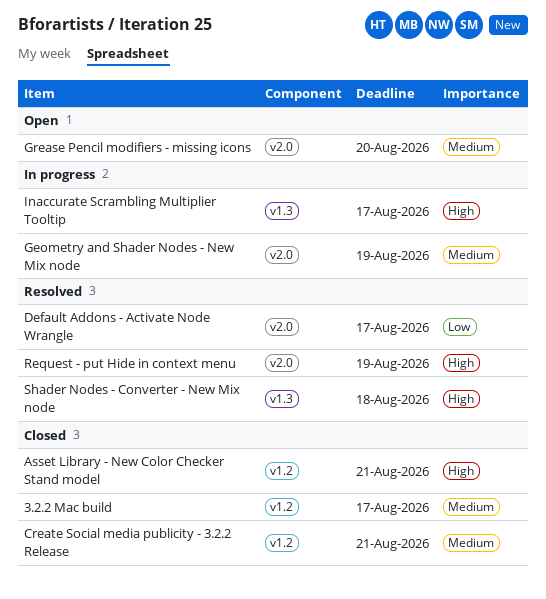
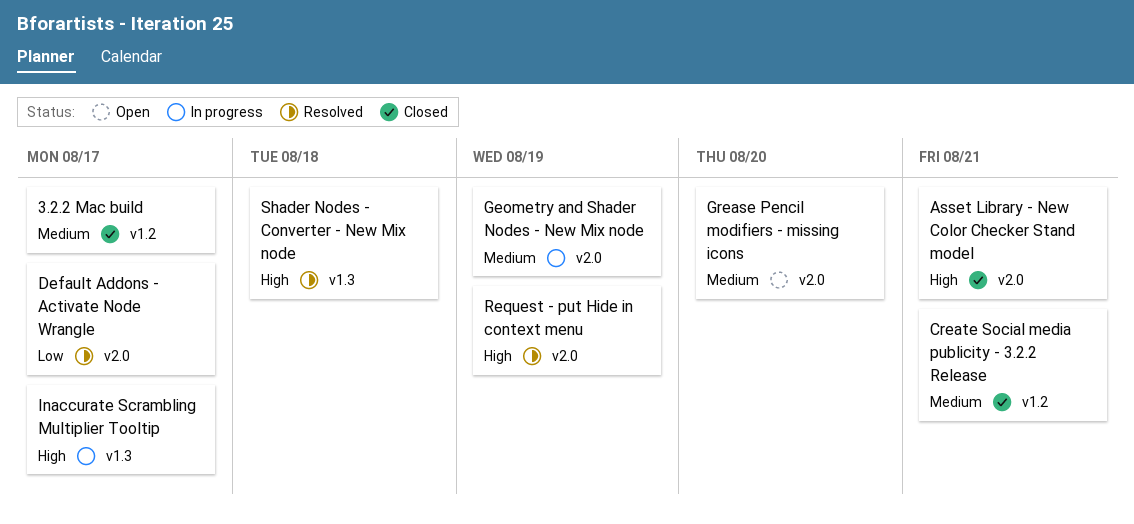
Asset Library - New Color Checker Stand model, label: v1.2 -> v2.0

